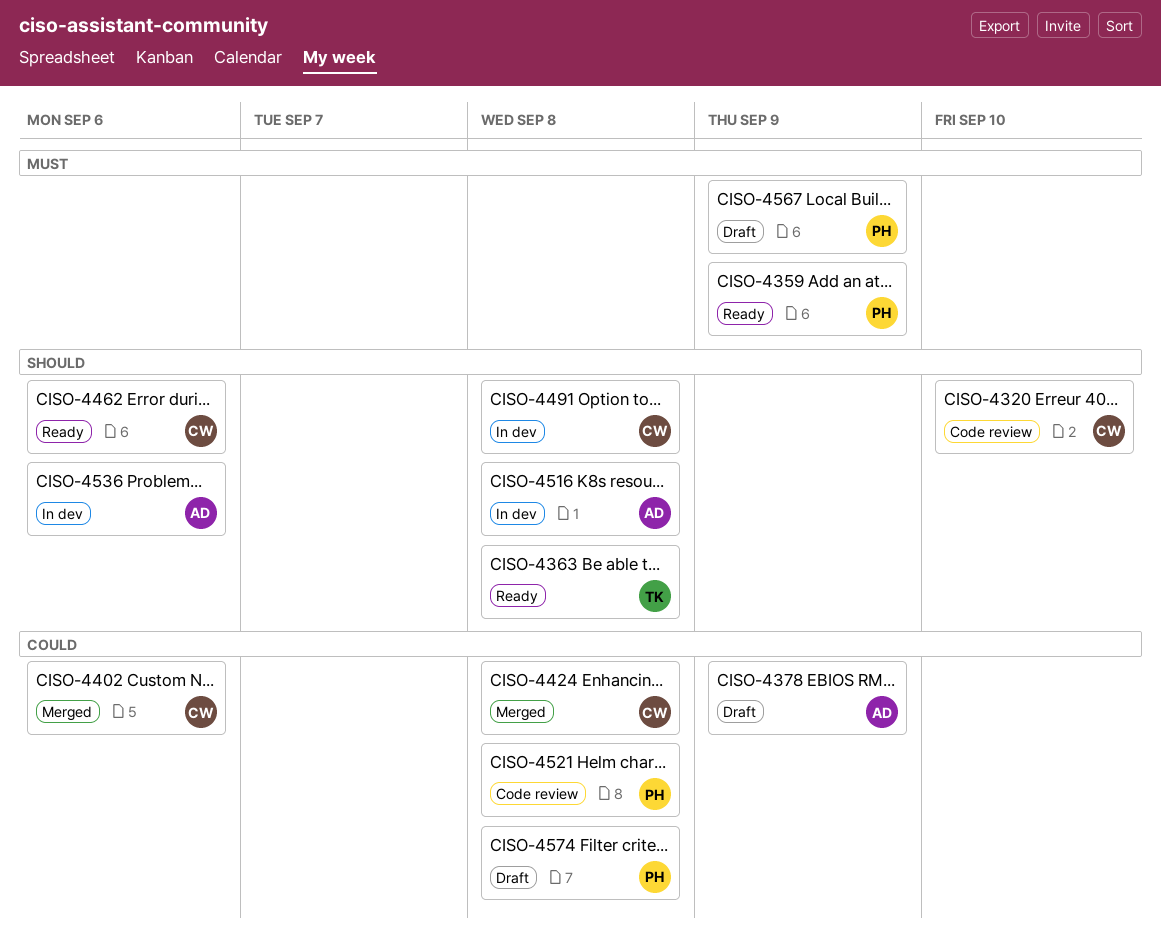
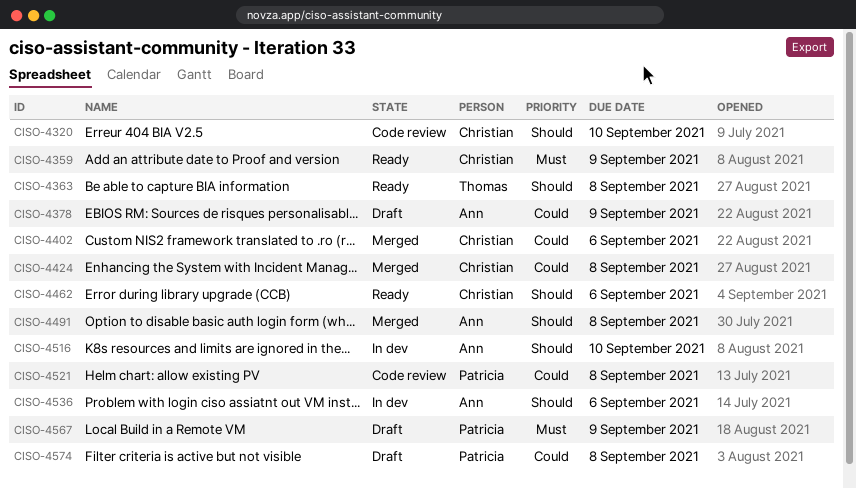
CISO-4359, owner: Patricia -> Christian
CISO-4491, status: In dev -> Merged
CISO-4491, owner: Christian -> Ann
CISO-4516, due: Sep 8 -> Sep 10

